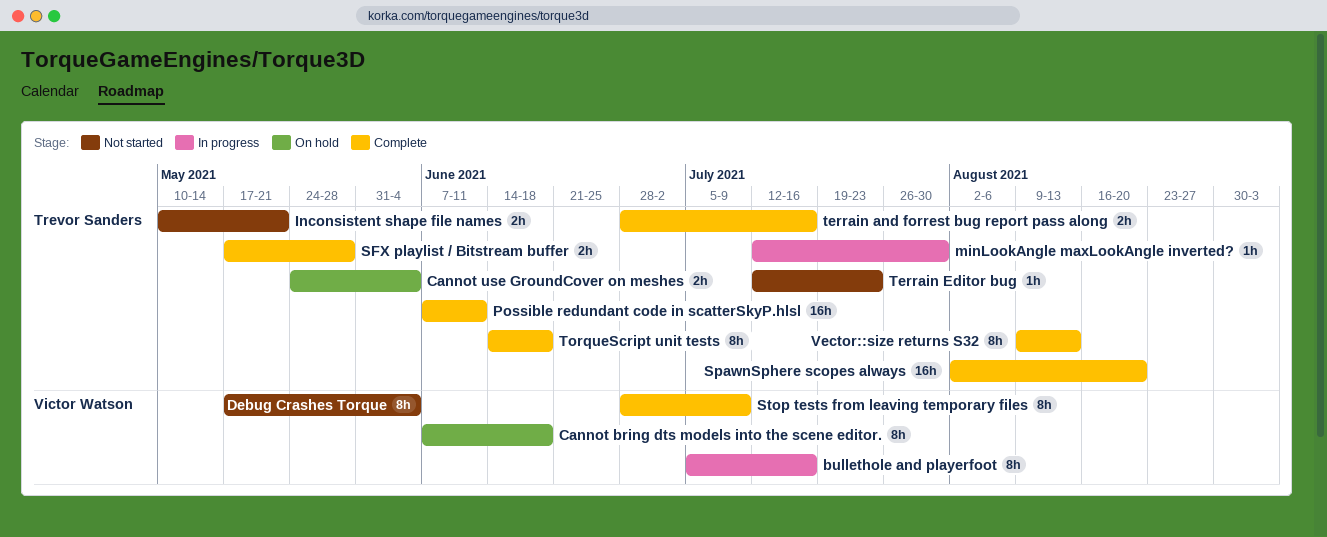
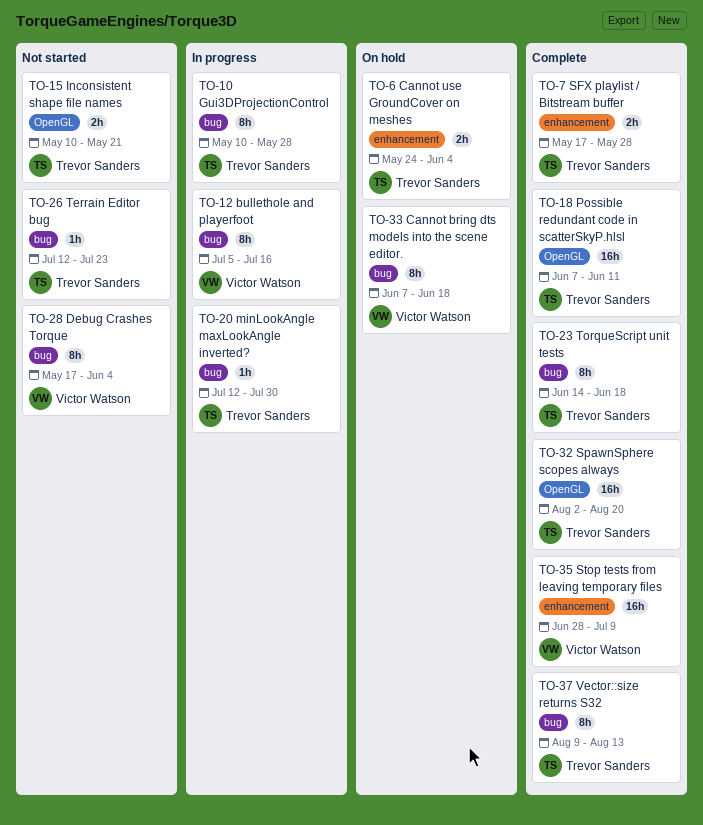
Gui3DProjectionControl: none -> present
Stop tests from leaving temporary files, estimate: 8h -> 16h
terrain and forrest bug report pass along: present -> none

